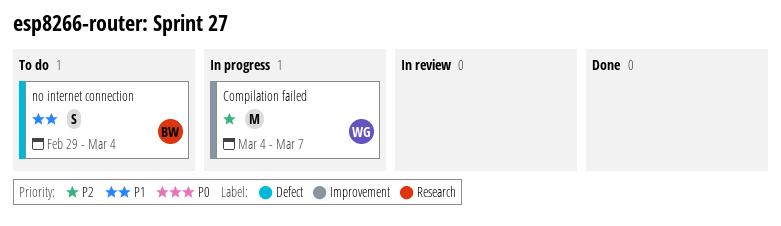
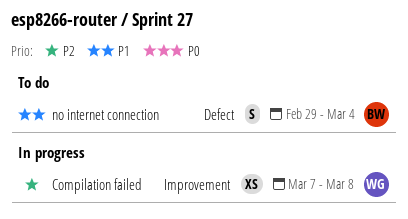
Compilation failed, estimate: M -> XS
Compilation failed, start: Mar 4 -> Mar 7
Compilation failed, due: Mar 7 -> Mar 8

